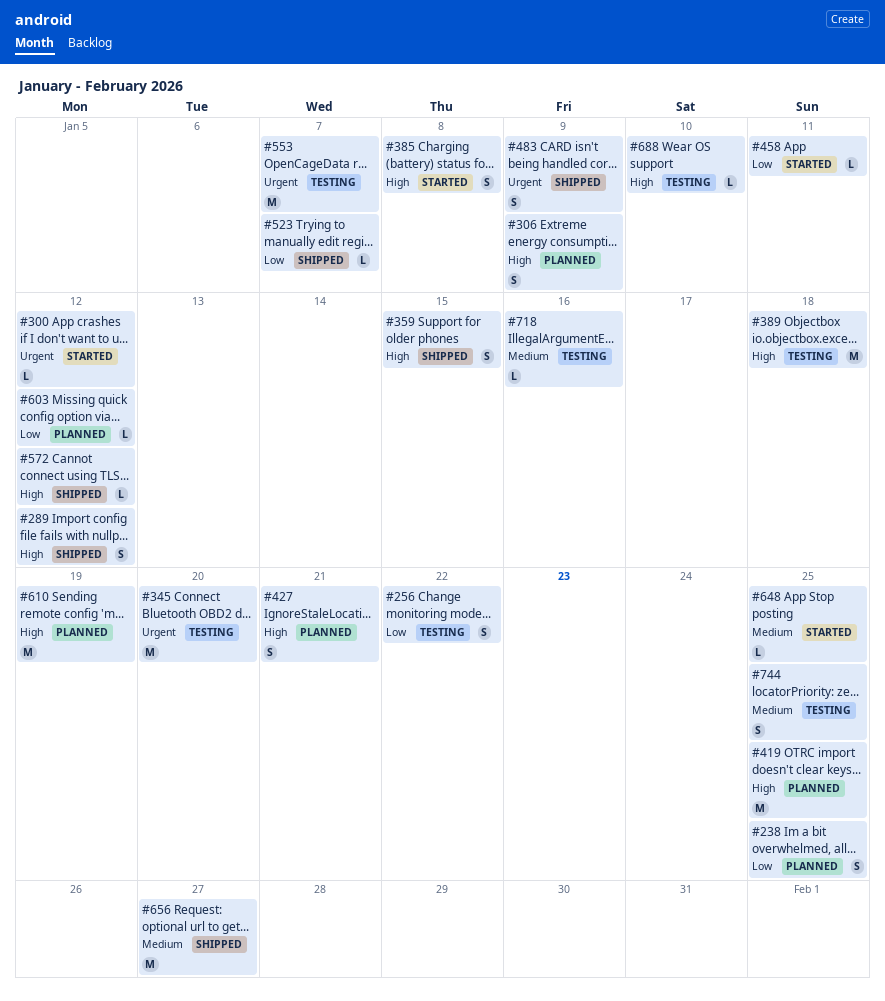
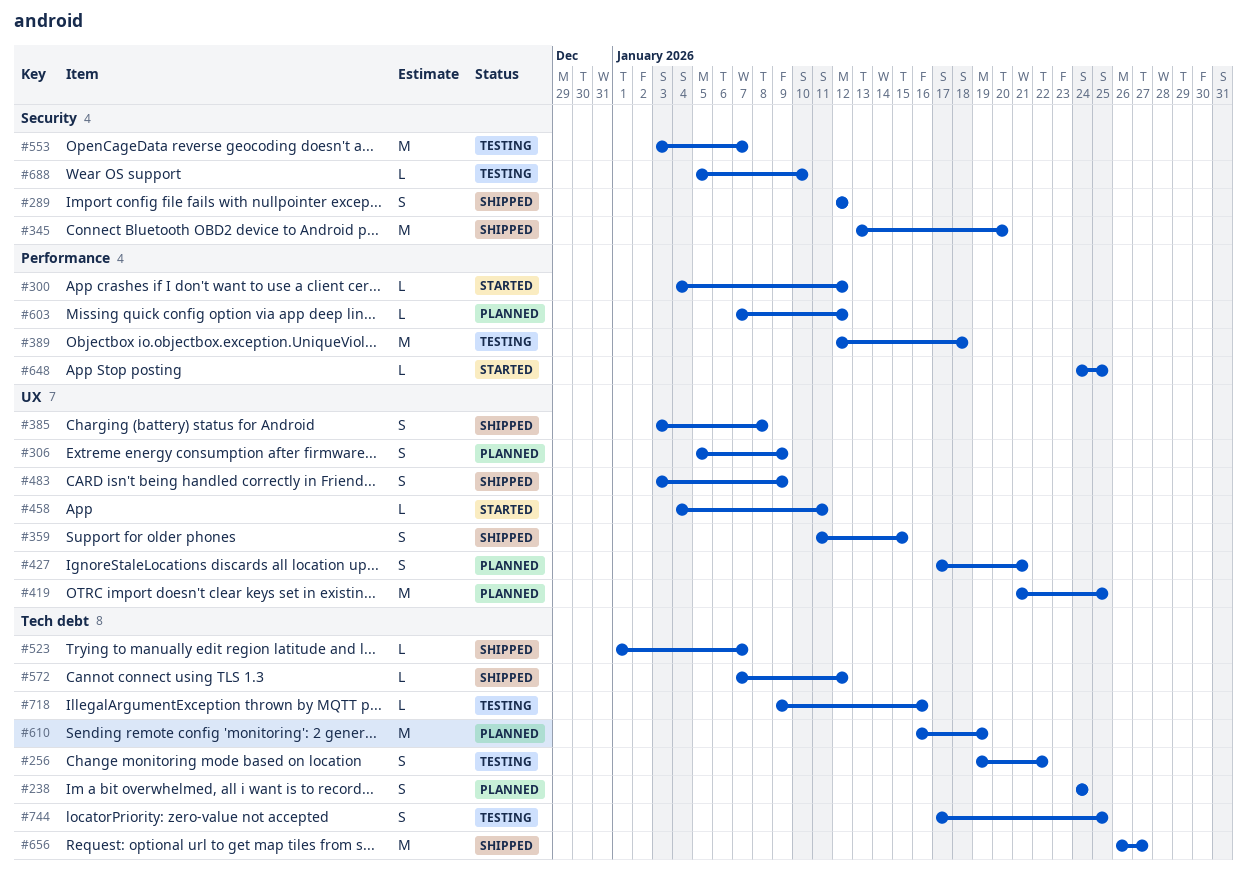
#238, due: Jan 25 -> Jan 24
#345, status: Testing -> Shipped
#385, status: Started -> Shipped

